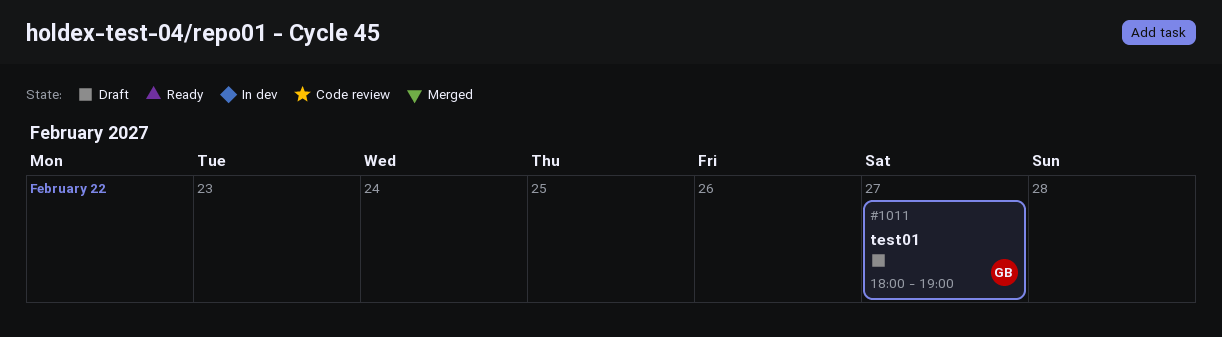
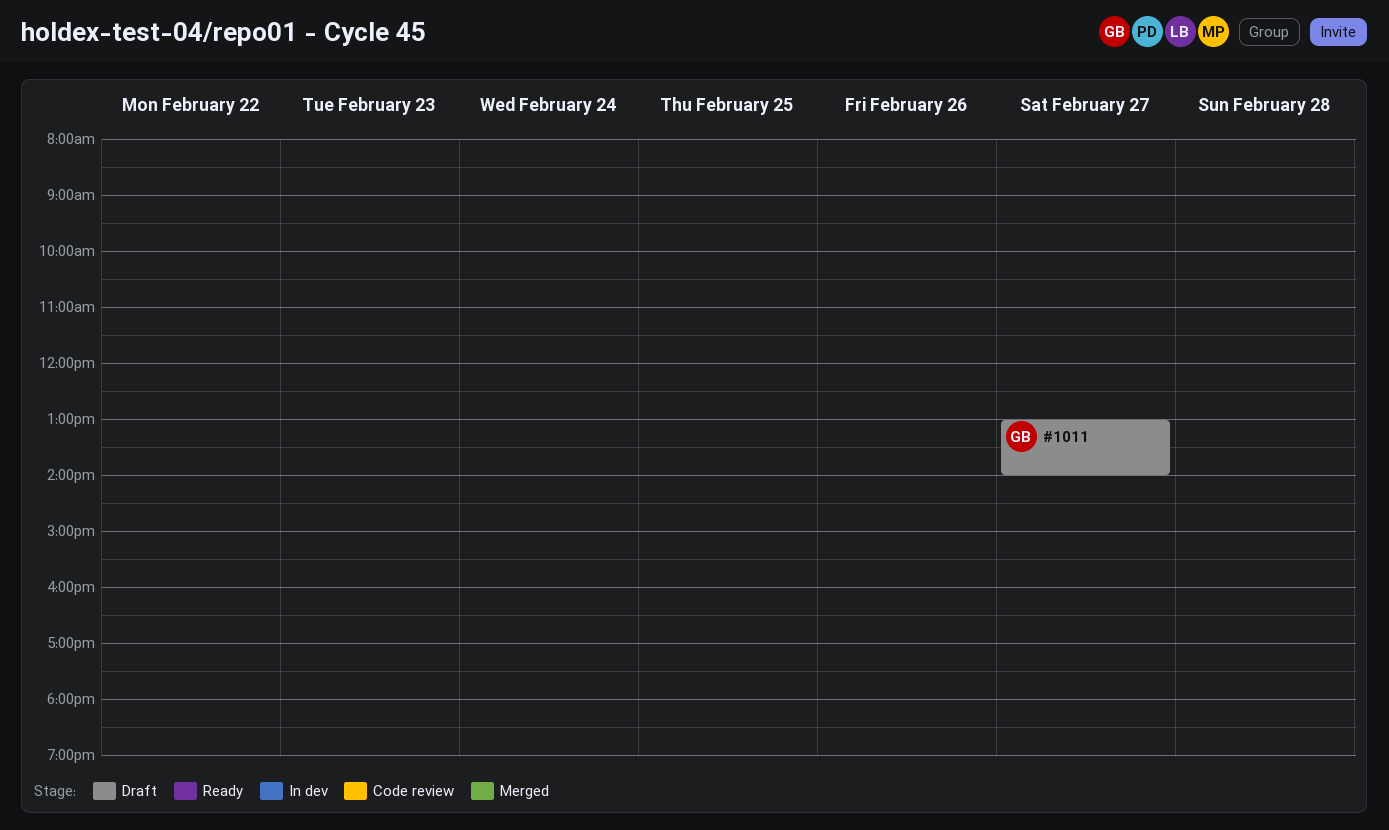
#1011, begins: 18:00 -> 13:00
#1011, ends: 19:00 -> 14:00

